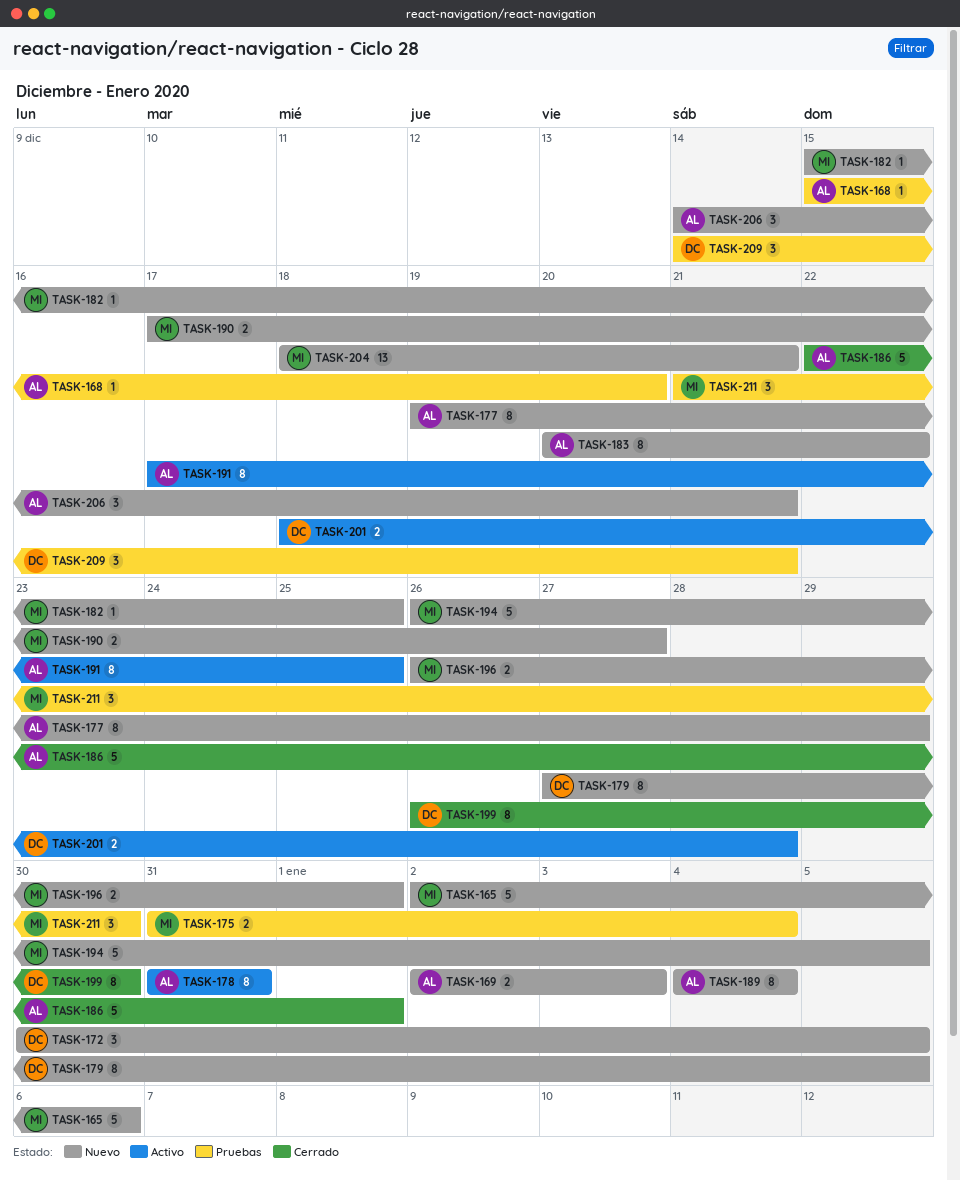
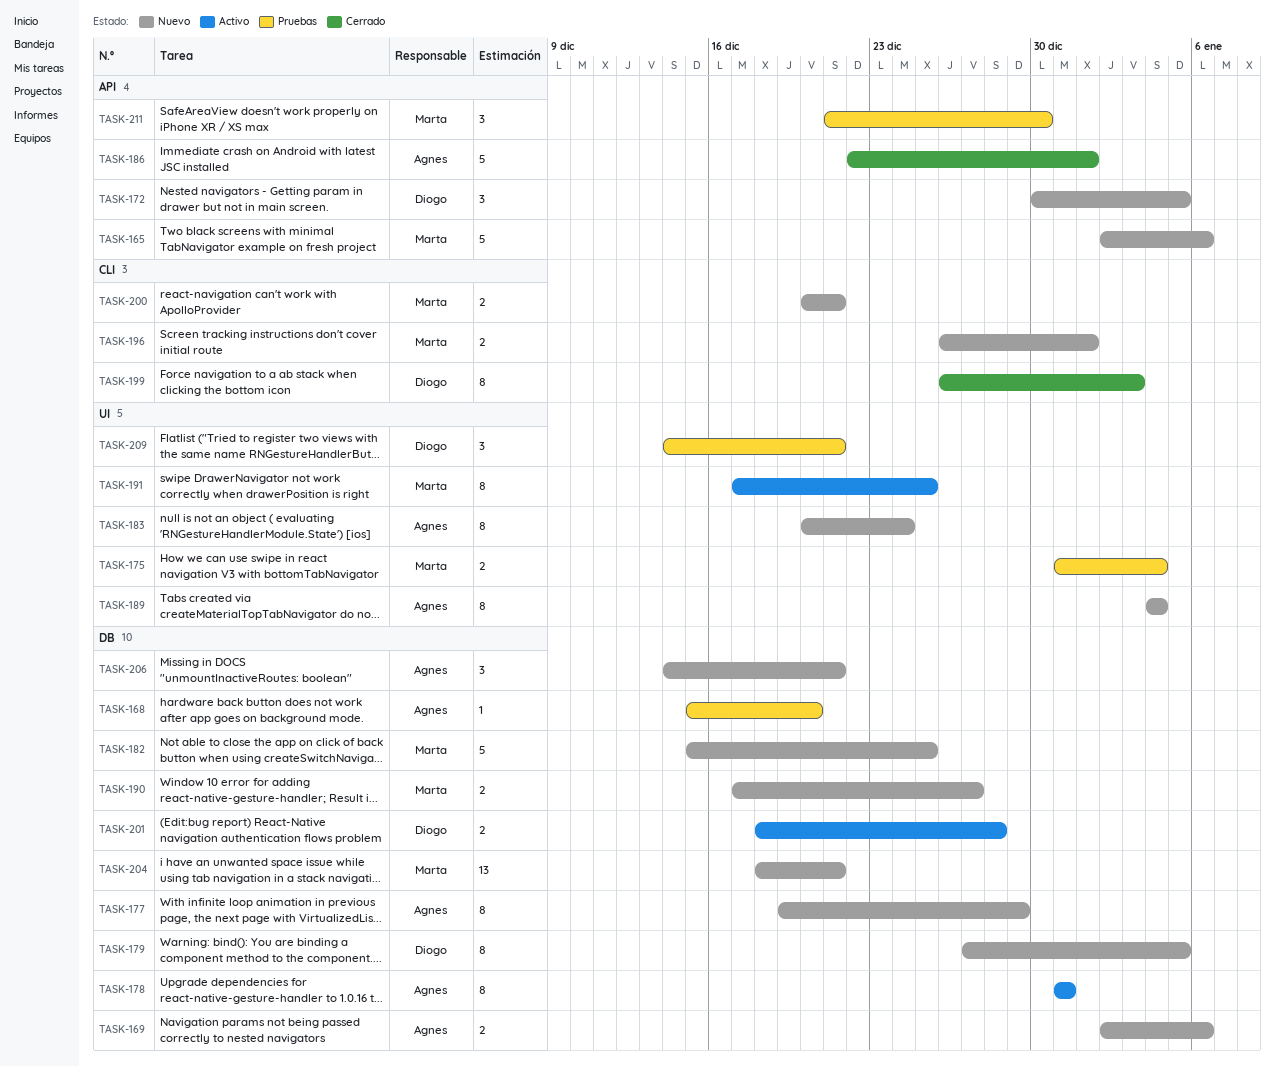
TASK-169, due: Jan 3 -> Jan 6
TASK-182, estimate: 1 -> 5
TASK-183, due: Dec 22 -> Dec 24
TASK-191, owner: Agnes -> Marta
TASK-194: present -> none
TASK-199, due: Dec 30 -> Jan 3
TASK-200: none -> present

